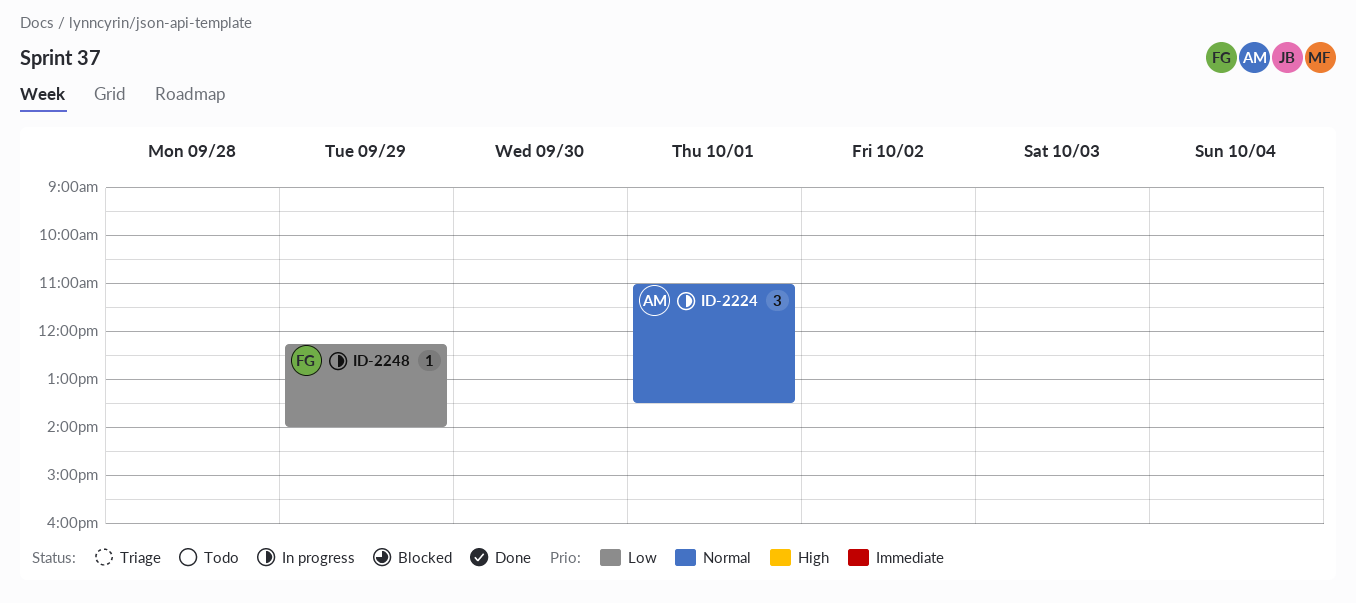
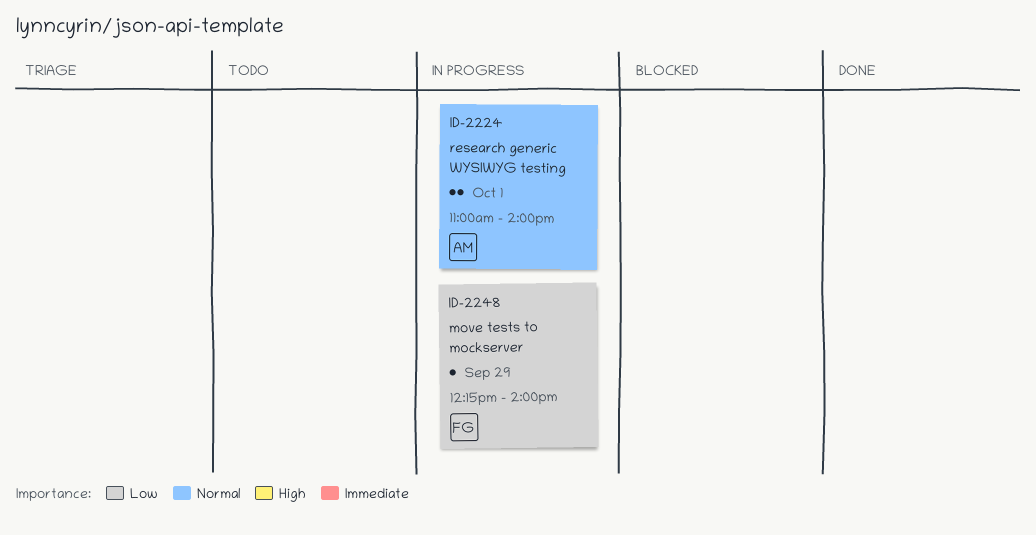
ID-2224, estimate: 3 -> 2
ID-2224, ends: 13:30 -> 14:00

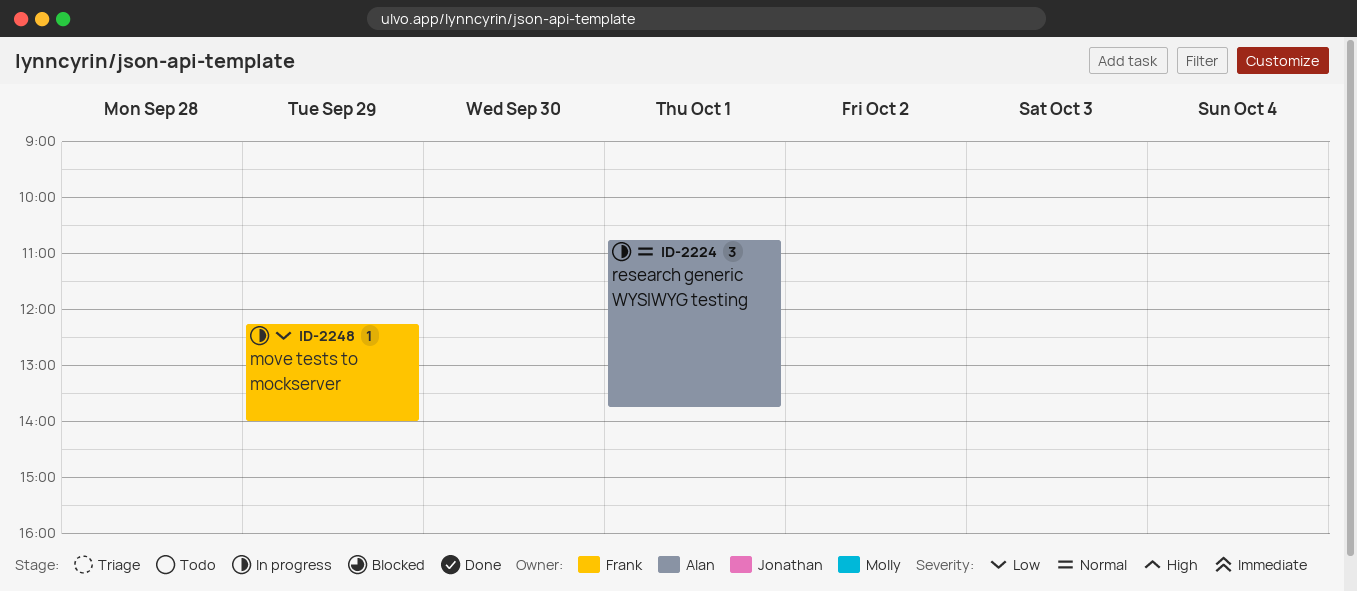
ID-2224, estimate: 2 -> 3
ID-2224, begins: 11:00 -> 10:45
ID-2224, ends: 14:00 -> 13:45

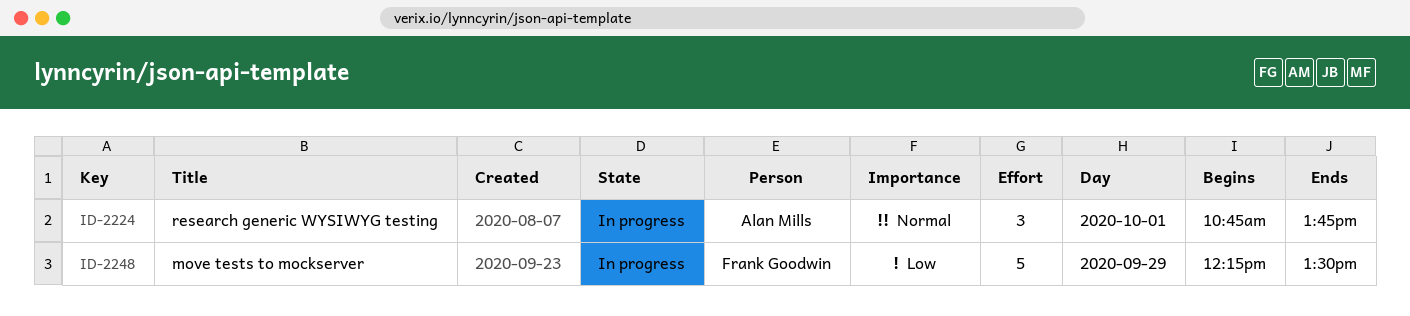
ID-2248, estimate: 1 -> 5
ID-2248, ends: 14:00 -> 13:30

